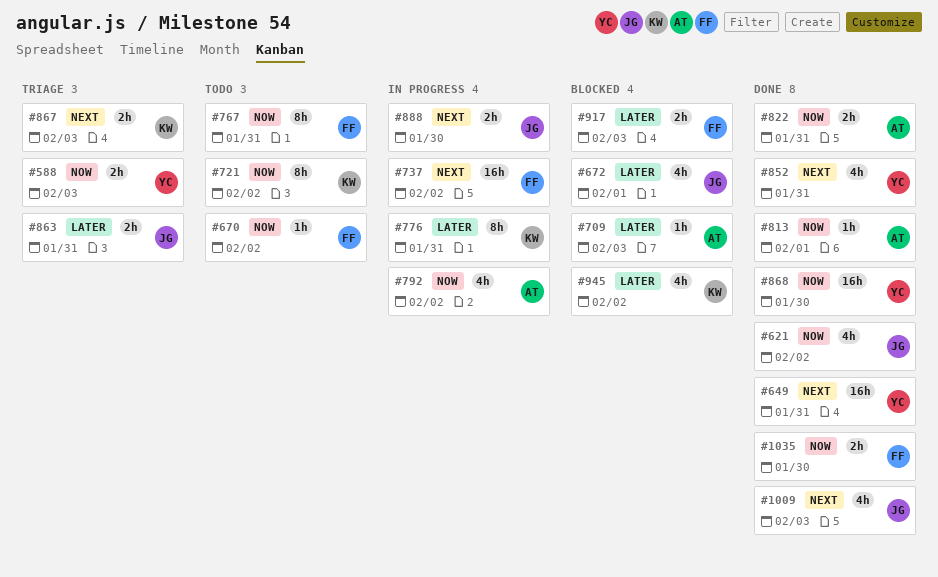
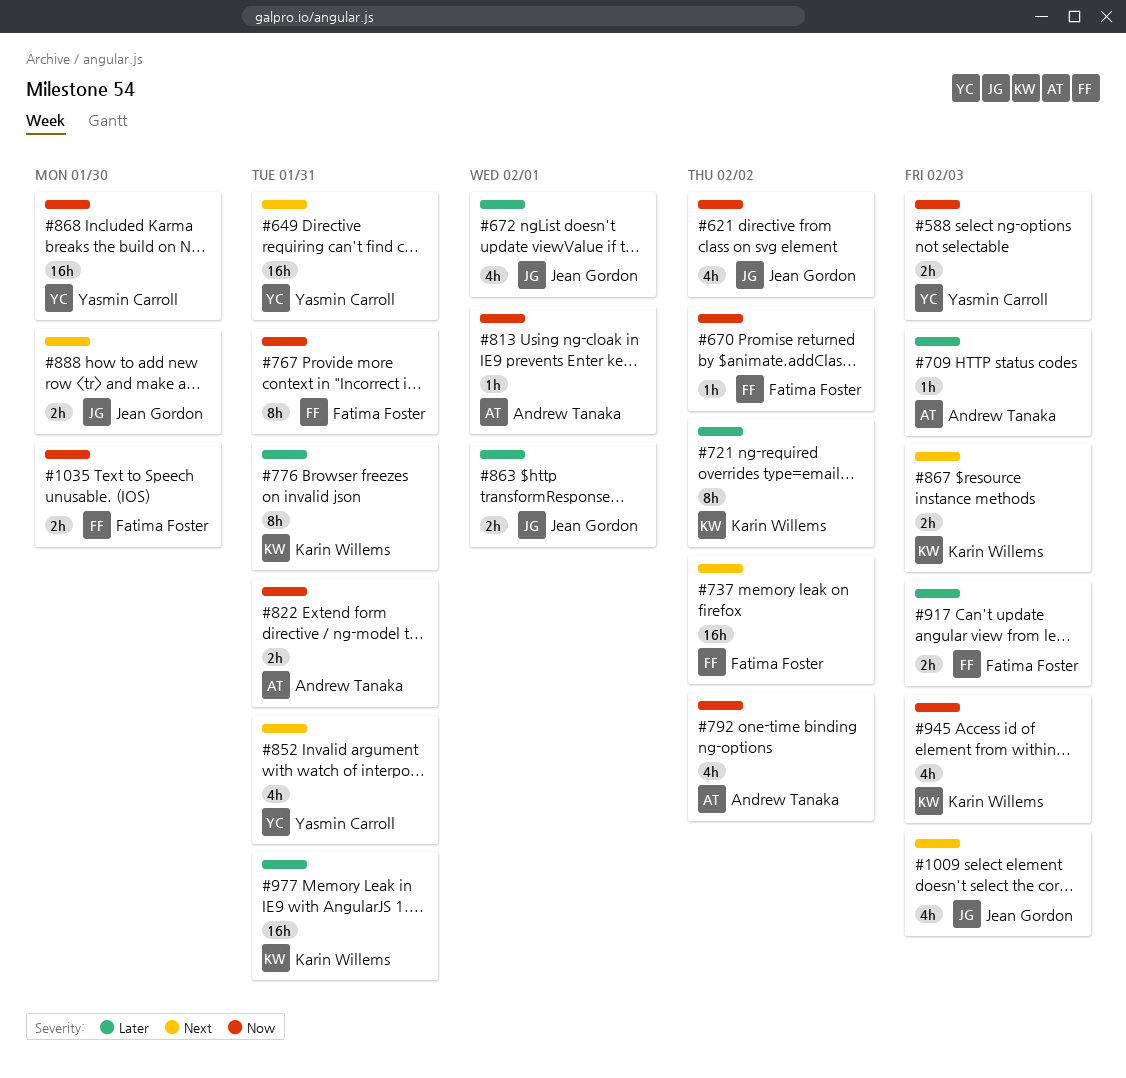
#721, priority: Now -> Later
#863, due: Jan 31 -> Feb 1
#945, priority: Later -> Now
#945, due: Feb 2 -> Feb 3
#977: none -> present

